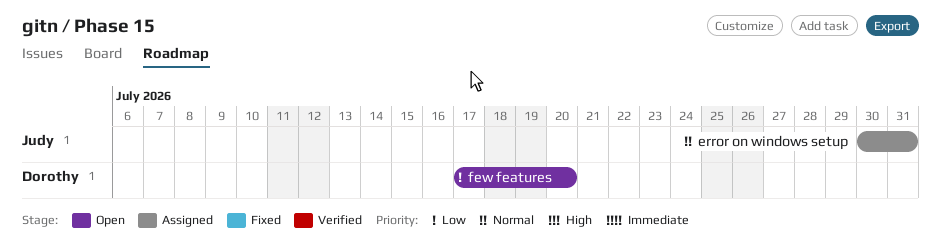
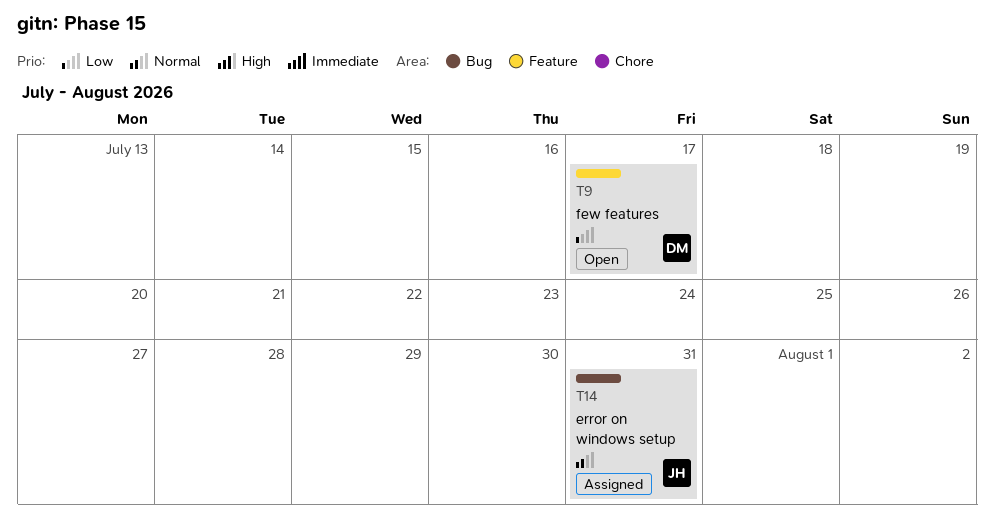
few features, due: Jul 20 -> Jul 17

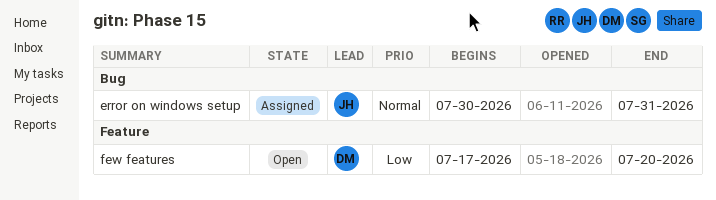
few features, due: Jul 17 -> Jul 20

